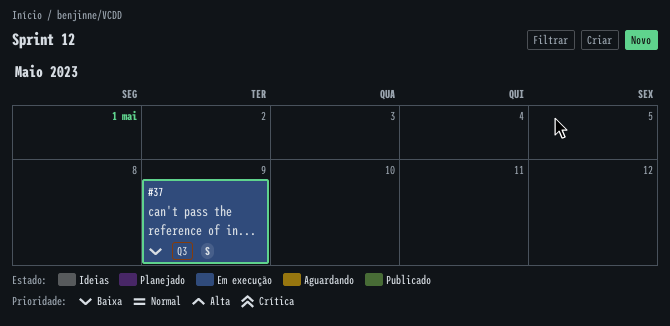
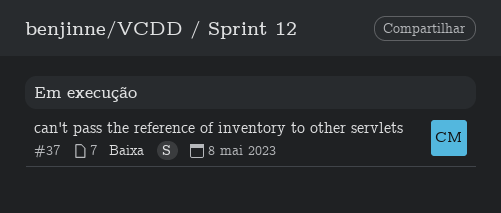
#37, due: May 9 -> May 8

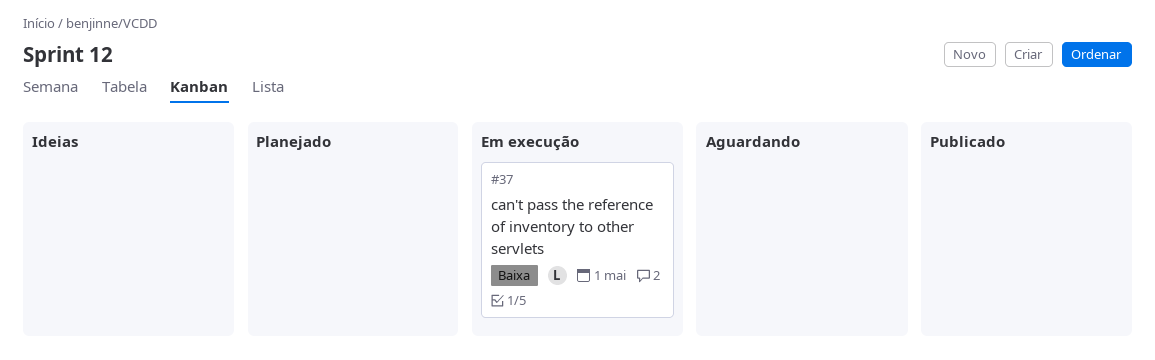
#37, estimate: S -> L
#37, due: May 8 -> May 1

